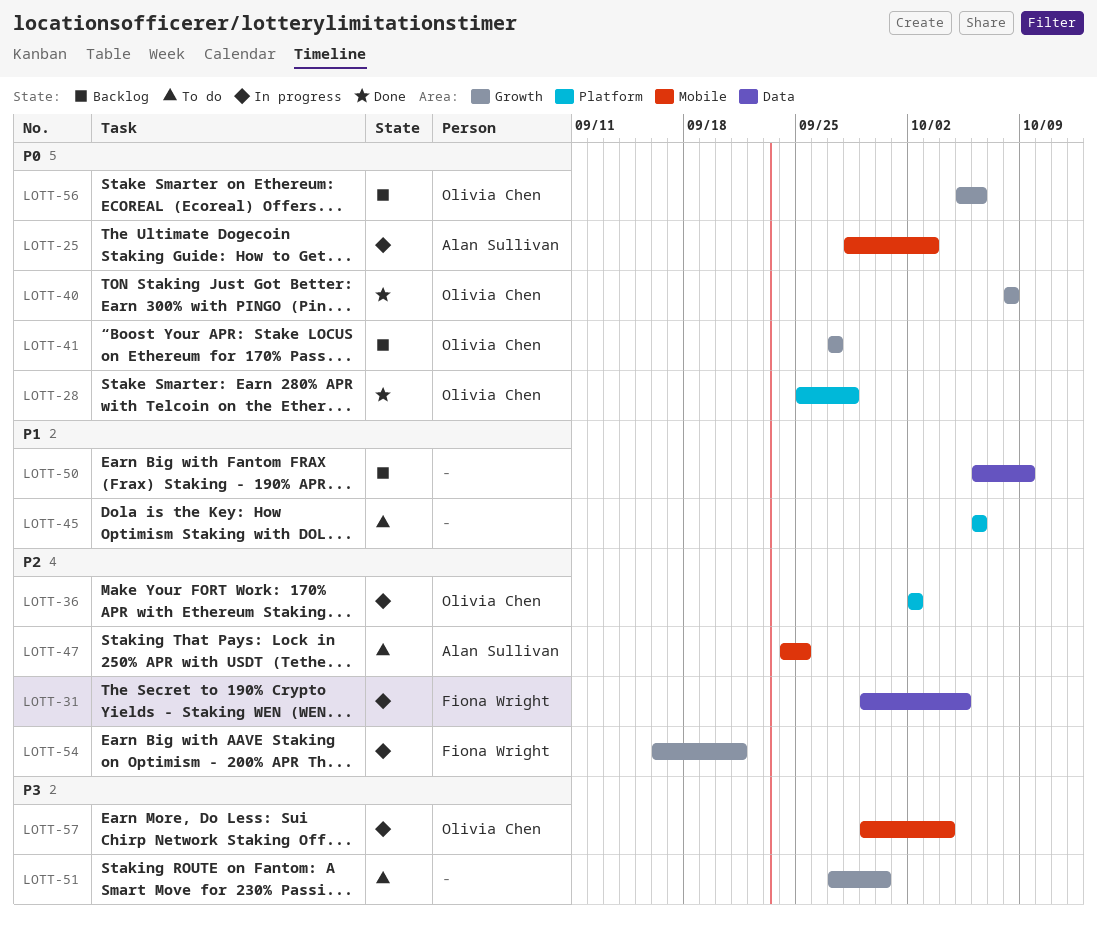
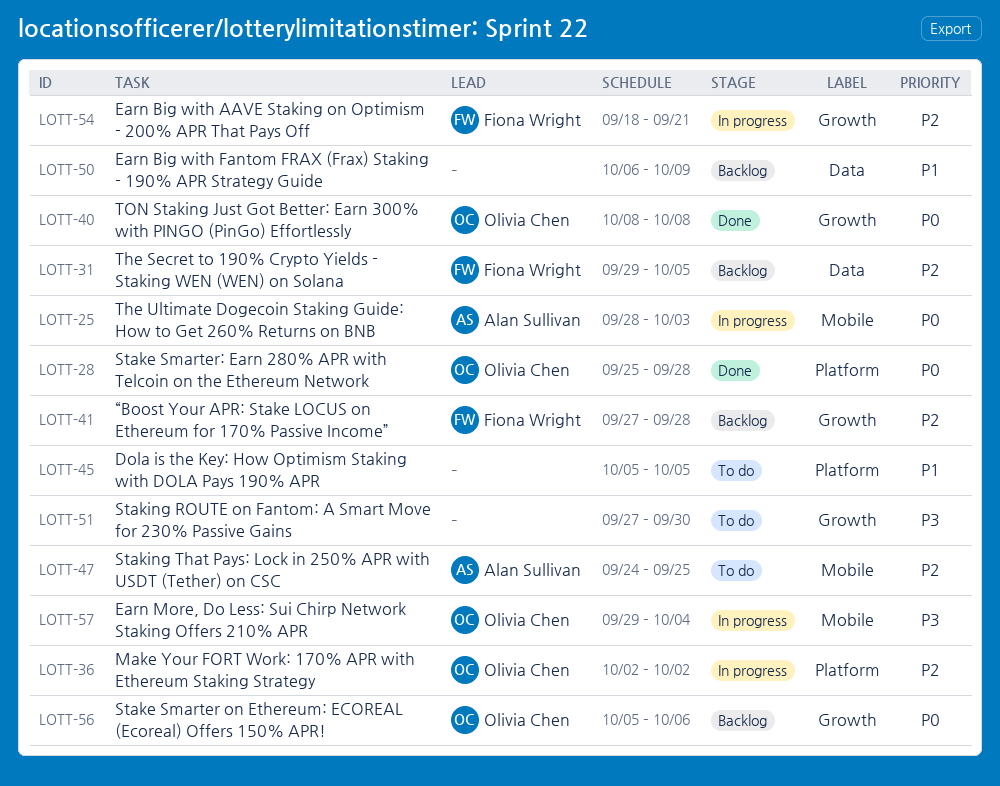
LOTT-31, status: In progress -> Backlog
LOTT-41, owner: Olivia Chen -> Fiona Wright
LOTT-41, priority: P0 -> P2
LOTT-41, due: Sep 27 -> Sep 28
LOTT-45, start: Oct 6 -> Oct 5
LOTT-45, due: Oct 6 -> Oct 5
LOTT-54, start: Sep 16 -> Sep 18

